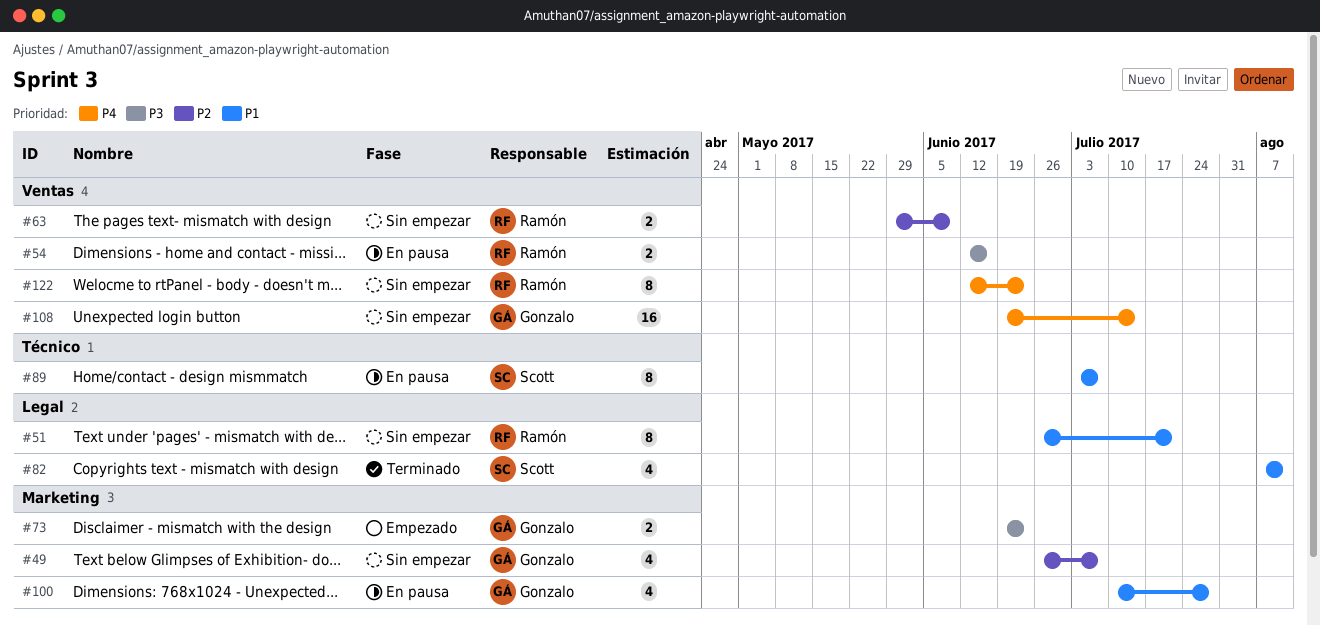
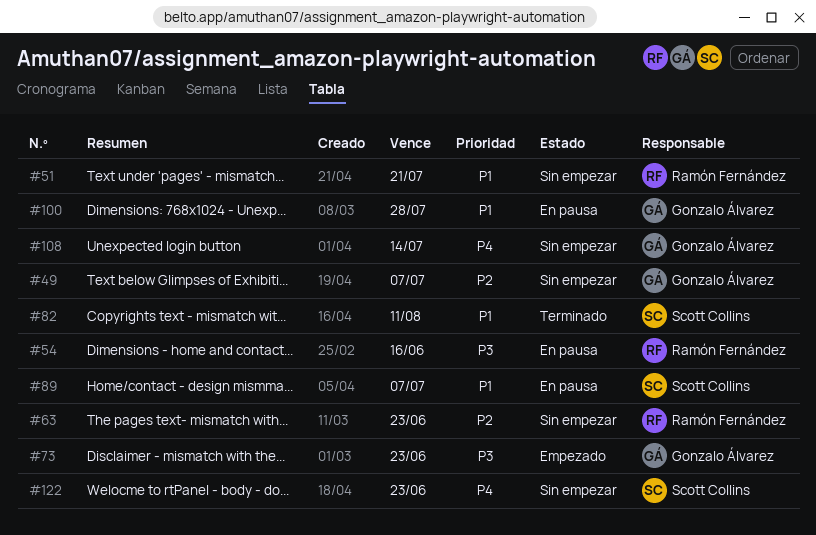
#63, due: Jun 9 -> Jun 23
#122, owner: Ramón Fernández -> Scott Collins

